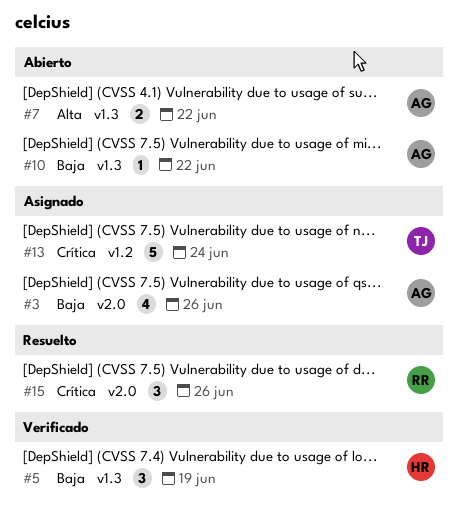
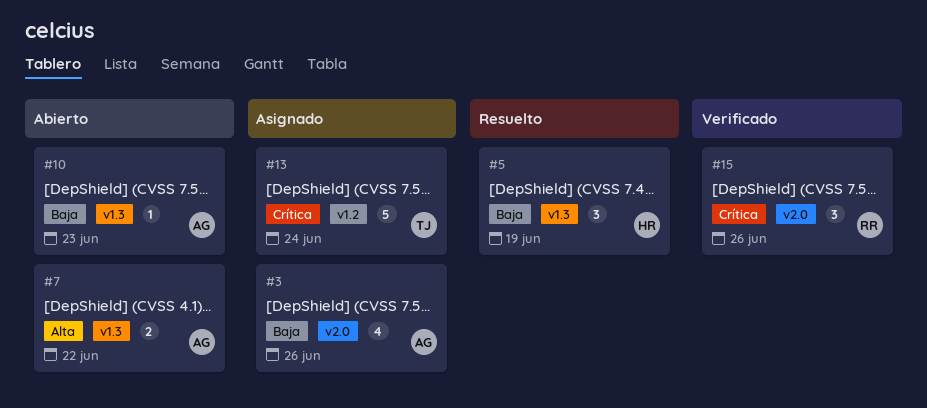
#5, status: Verificado -> Resuelto
#10, due: Jun 22 -> Jun 23
#15, status: Resuelto -> Verificado

